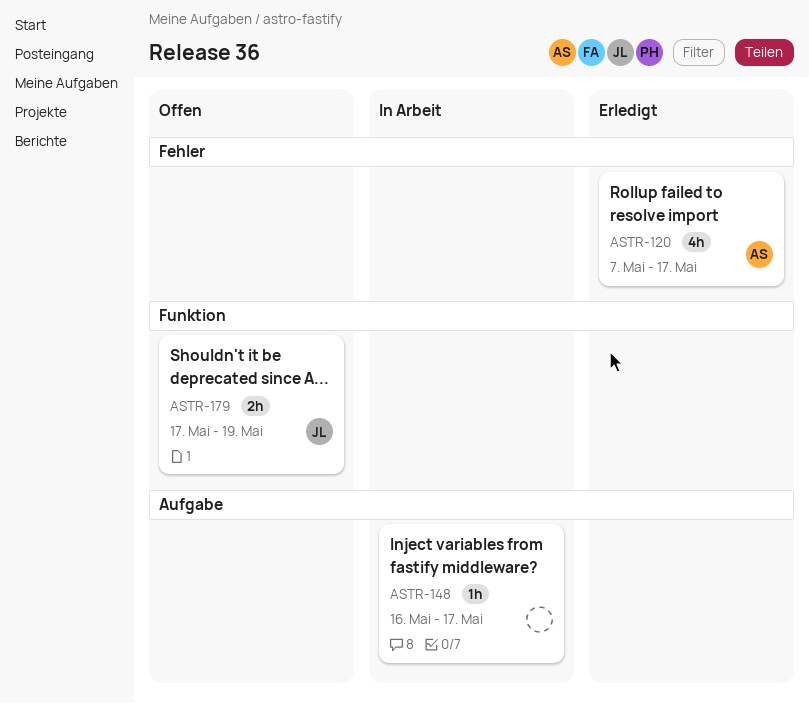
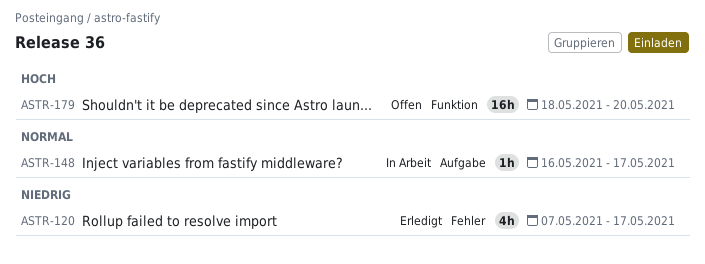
ASTR-179, estimate: 2h -> 16h
ASTR-179, start: May 17 -> May 18
ASTR-179, due: May 19 -> May 20

